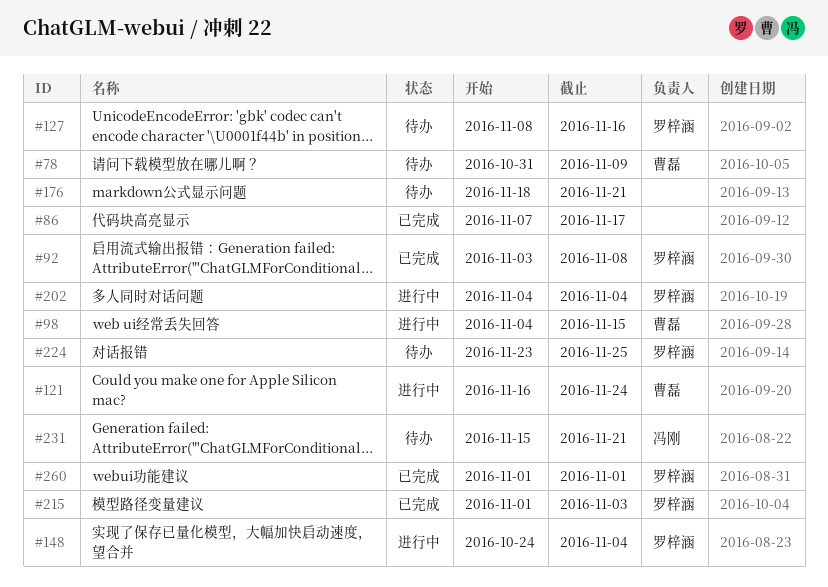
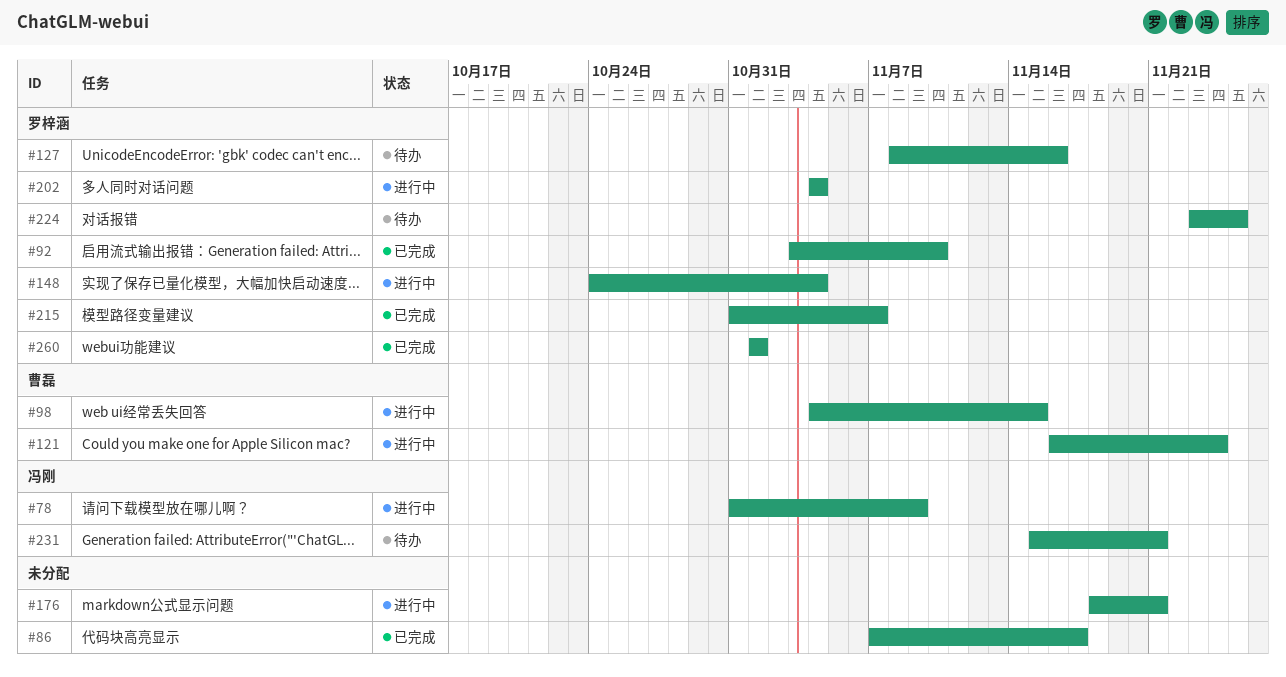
#78, status: 待办 -> 进行中
#78, owner: 曹磊 -> 冯刚
#92, due: Nov 8 -> Nov 10
#176, status: 待办 -> 进行中
#215, start: Nov 1 -> Oct 31
#215, due: Nov 3 -> Nov 7

